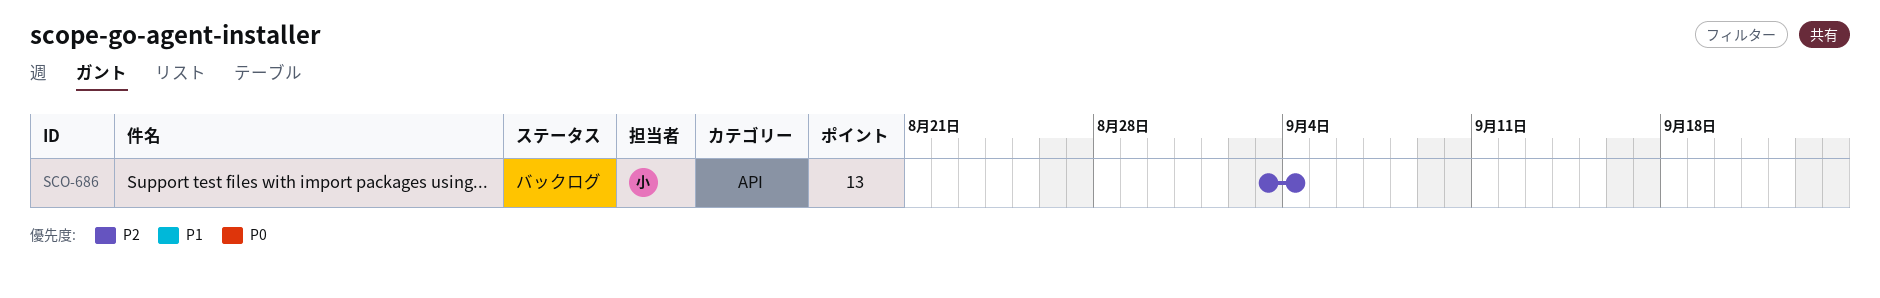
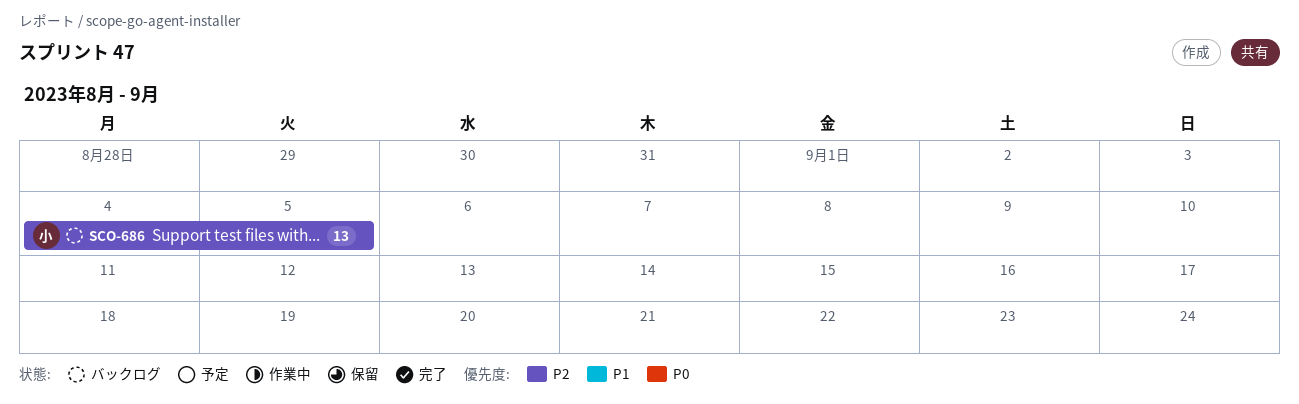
SCO-686, start: Sep 3 -> Sep 4
SCO-686, due: Sep 4 -> Sep 5

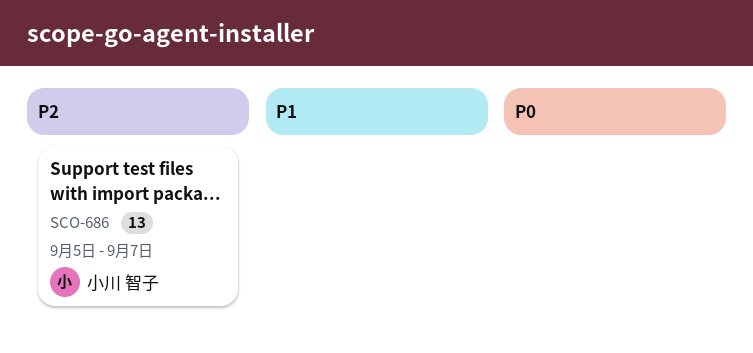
SCO-686, start: Sep 4 -> Sep 5
SCO-686, due: Sep 5 -> Sep 7

